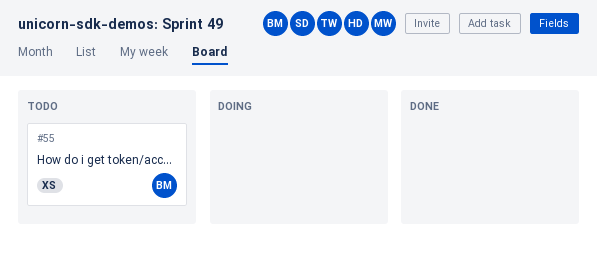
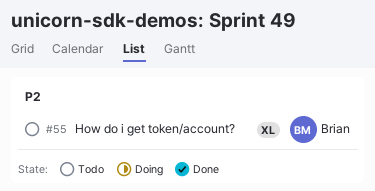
#55, estimate: XS -> XL

